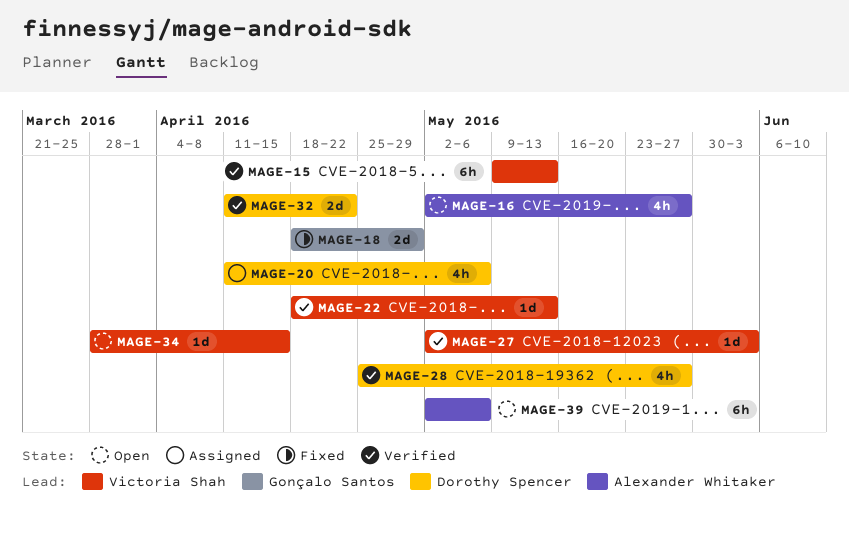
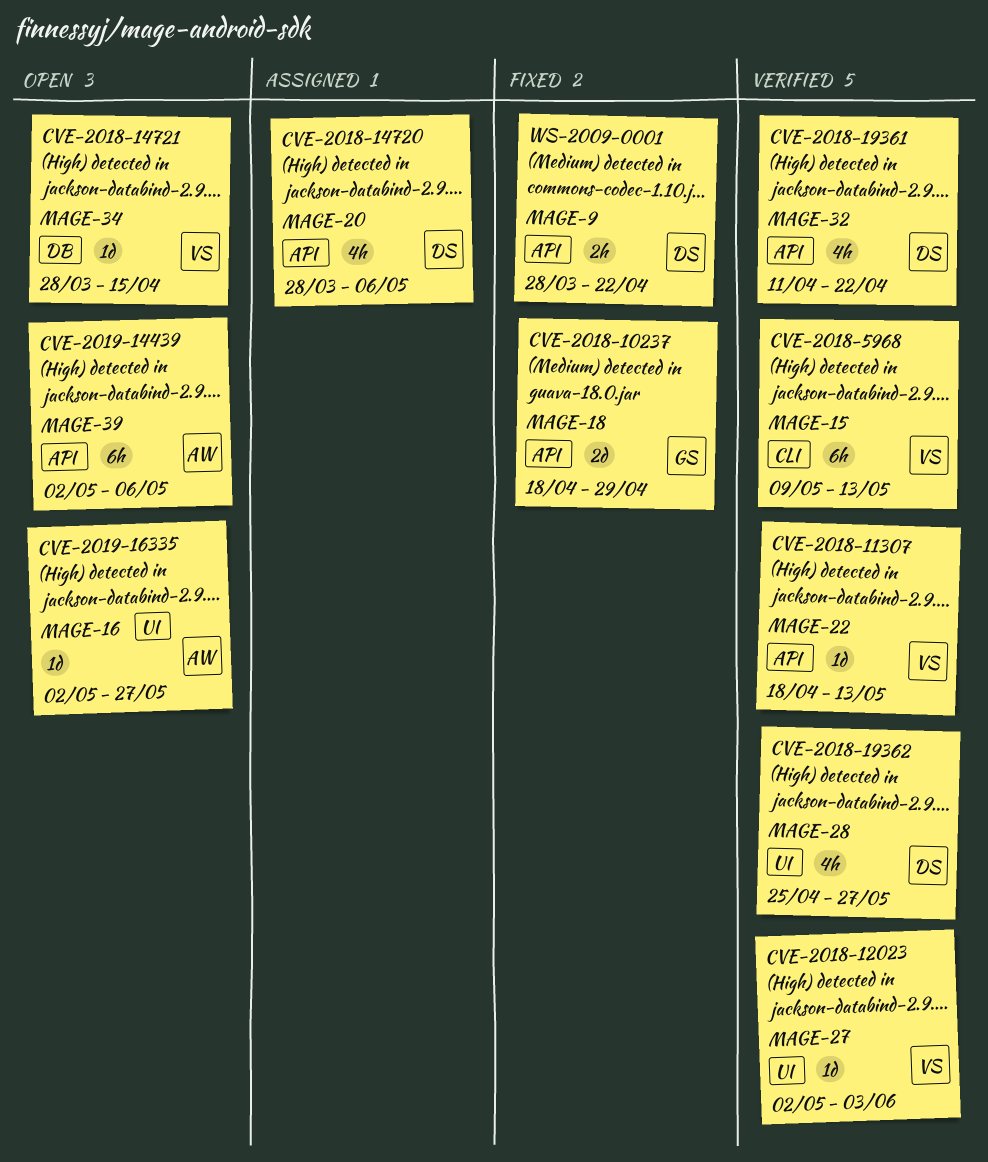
MAGE-9: none -> present
MAGE-16, estimate: 4h -> 1d
MAGE-20, start: Apr 11 -> Mar 28
MAGE-32, estimate: 2d -> 4h

